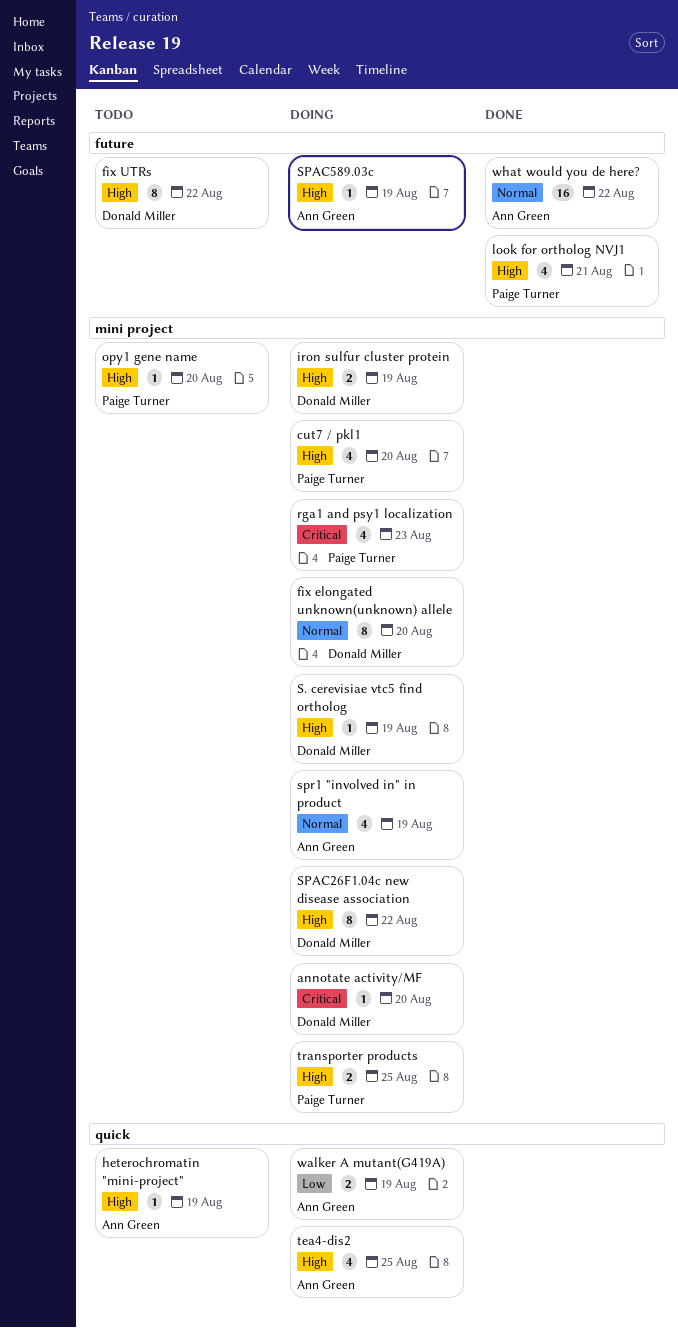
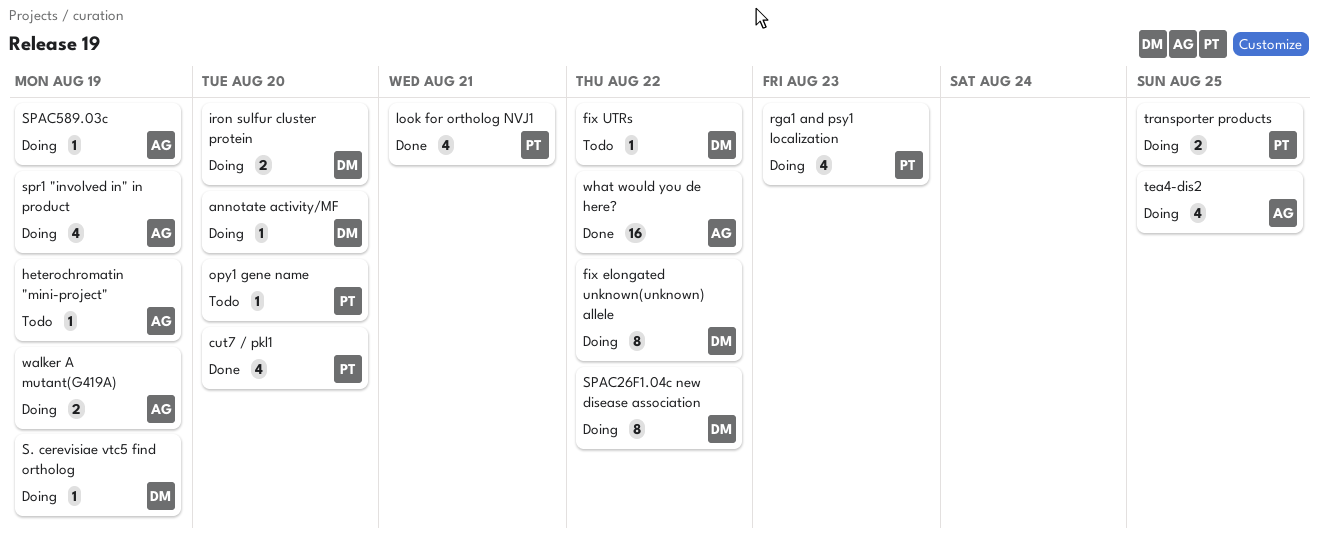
cut7 / pkl1, status: Doing -> Done
fix elongated unknown(unknown) allele, due: Aug 20 -> Aug 22
fix UTRs, estimate: 8 -> 1
iron sulfur cluster protein, due: Aug 19 -> Aug 20

